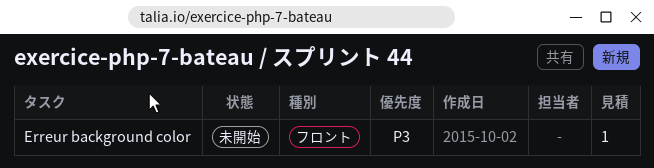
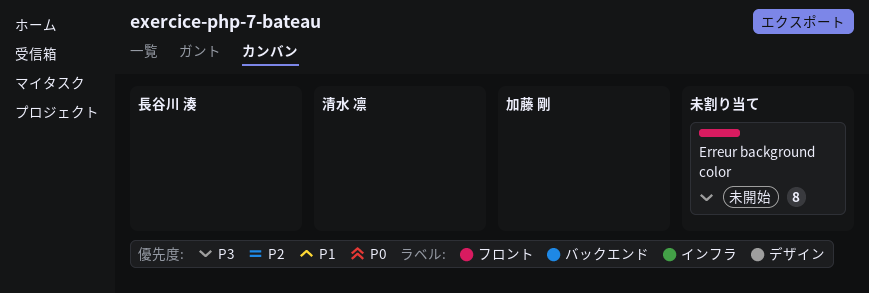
Erreur background color, estimate: 1 -> 8

